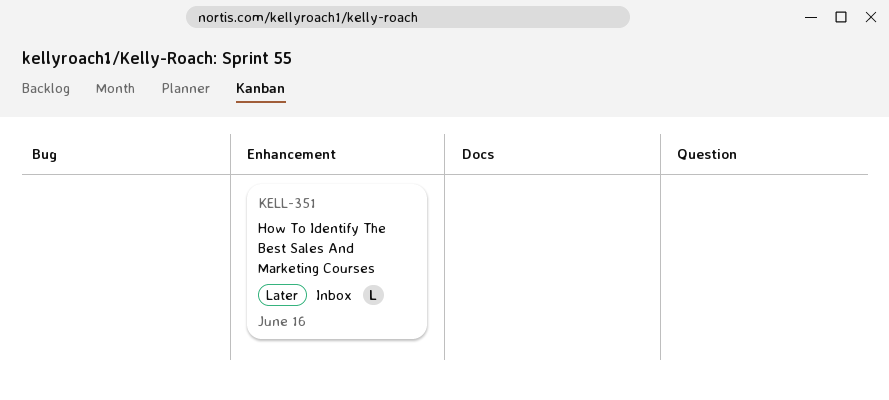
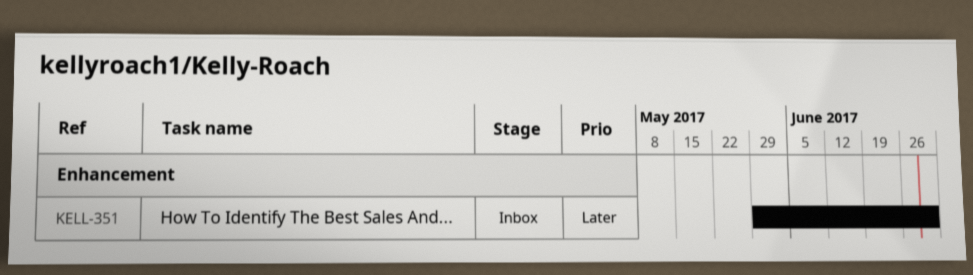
KELL-351, due: Jun 16 -> Jun 30

